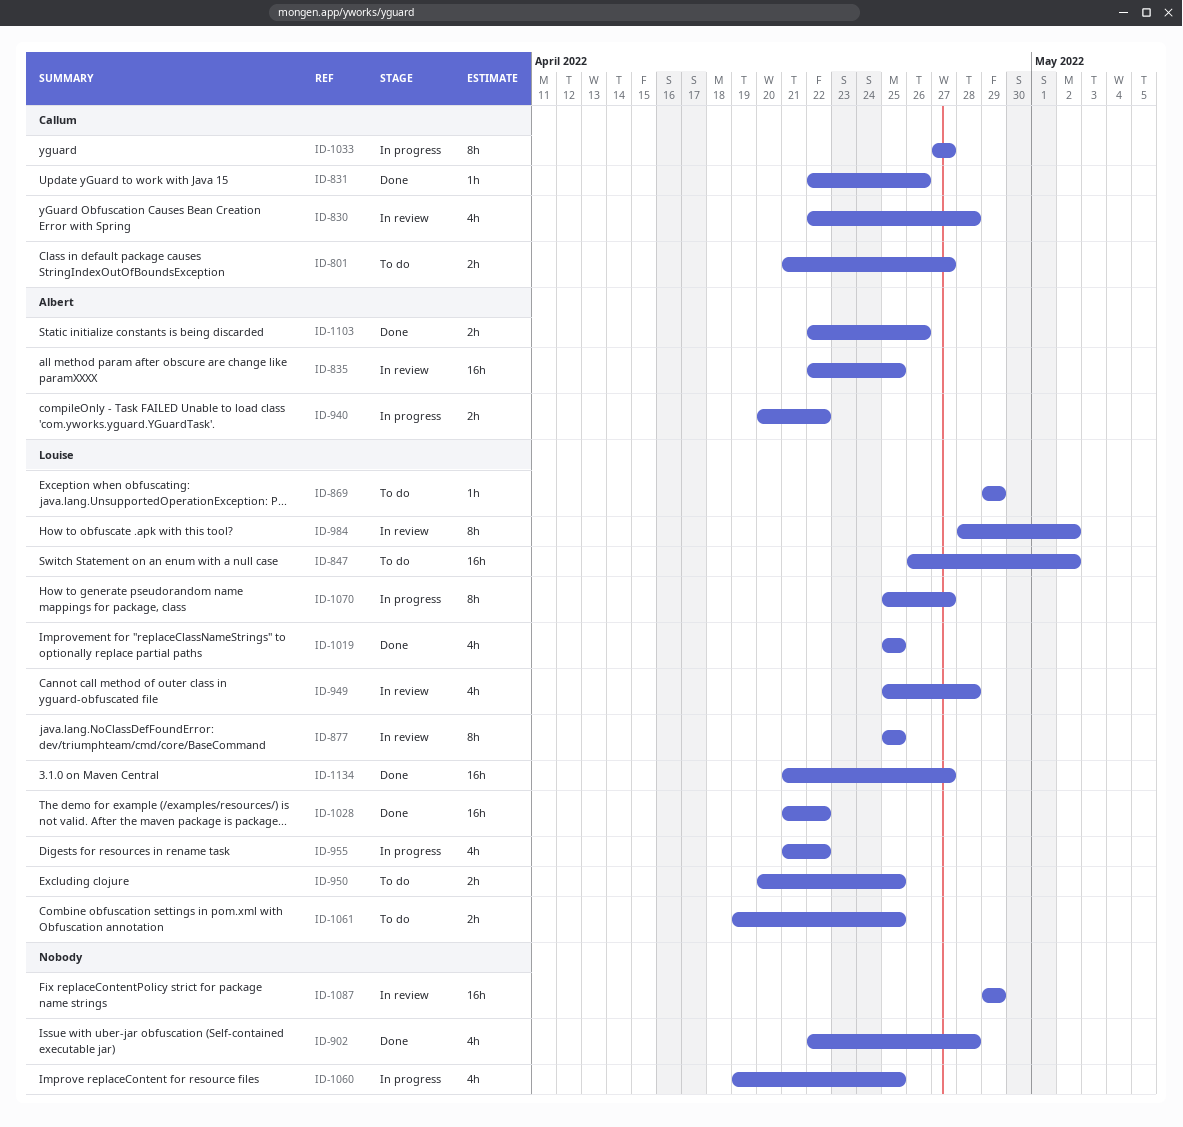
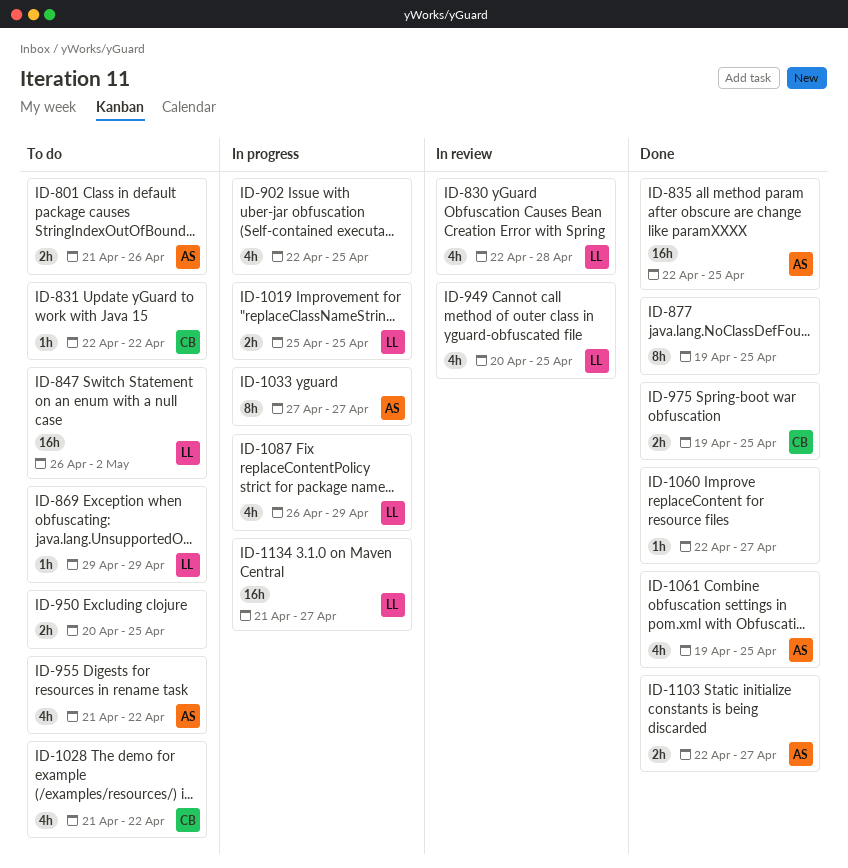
ID-801, owner: Callum -> Albert
ID-801, due: Apr 27 -> Apr 26
ID-830, owner: Callum -> Louise
ID-831, status: Done -> To do
ID-831, due: Apr 26 -> Apr 22
ID-835, status: In review -> Done
ID-877, status: In review -> Done
ID-877, owner: Louise -> none
ID-877, start: Apr 25 -> Apr 19
ID-902, status: Done -> In progress
ID-902, due: Apr 28 -> Apr 25
ID-940: present -> none
ID-949, start: Apr 25 -> Apr 20
ID-949, due: Apr 28 -> Apr 25
ID-950, owner: Louise -> none
ID-955, status: In progress -> To do
ID-955, owner: Louise -> Albert
ID-975: none -> present
ID-984: present -> none
ID-1019, status: Done -> In progress
ID-1019, estimate: 4h -> 2h
ID-1028, status: Done -> To do
ID-1028, owner: Louise -> Callum
ID-1028, estimate: 16h -> 4h
ID-1033, owner: Callum -> Albert
ID-1060, status: In progress -> Done
ID-1060, estimate: 4h -> 1h
ID-1060, start: Apr 19 -> Apr 22
ID-1060, due: Apr 25 -> Apr 27
ID-1061, status: To do -> Done
ID-1061, owner: Louise -> Albert
ID-1061, estimate: 2h -> 4h
ID-1070: present -> none
ID-1087, status: In review -> In progress
ID-1087, owner: none -> Louise
ID-1087, estimate: 16h -> 4h
ID-1087, start: Apr 29 -> Apr 26
ID-1103, due: Apr 26 -> Apr 27
ID-1134, status: Done -> In progress

